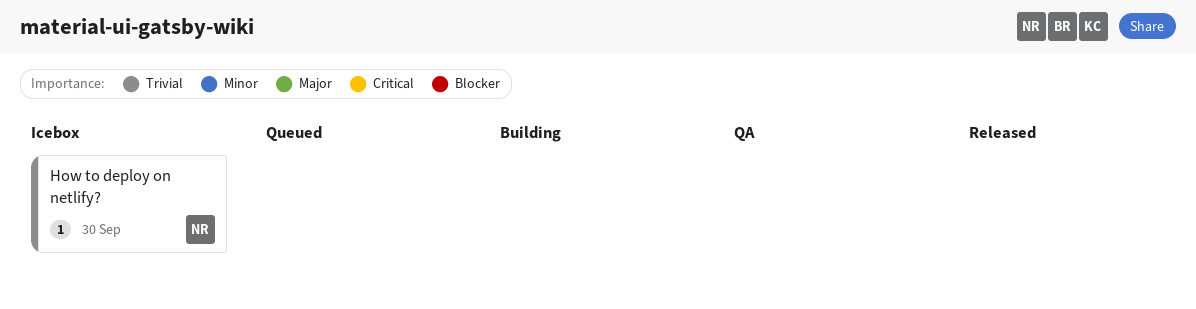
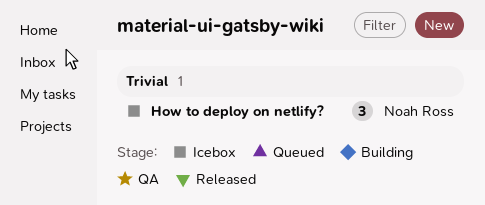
How to deploy on netlify?, estimate: 1 -> 3

